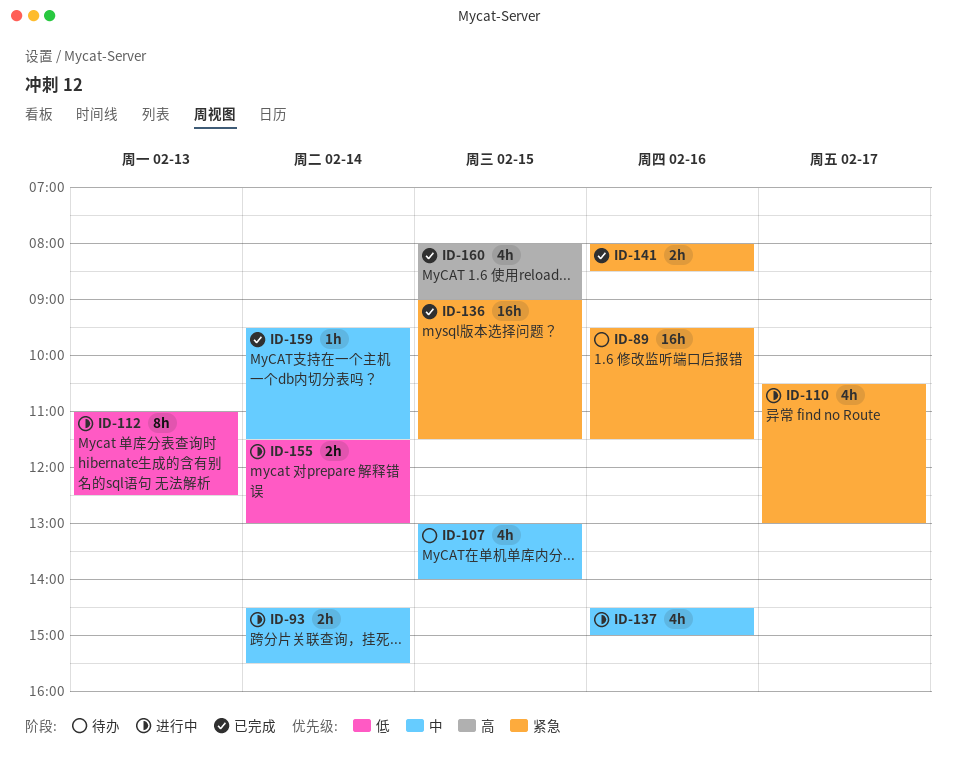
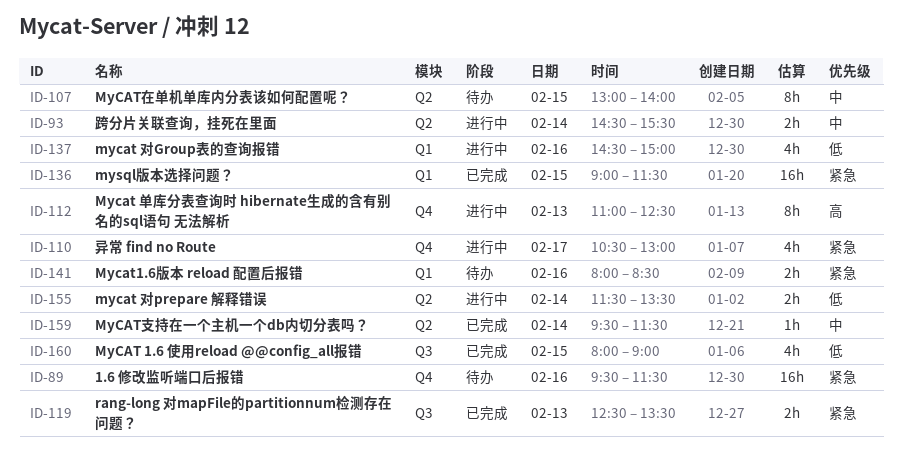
ID-107, estimate: 4h -> 8h
ID-112, priority: 低 -> 高
ID-119: none -> present
ID-137, priority: 中 -> 低
ID-141, status: 已完成 -> 待办
ID-155, ends: 13:00 -> 13:30
ID-160, priority: 高 -> 低

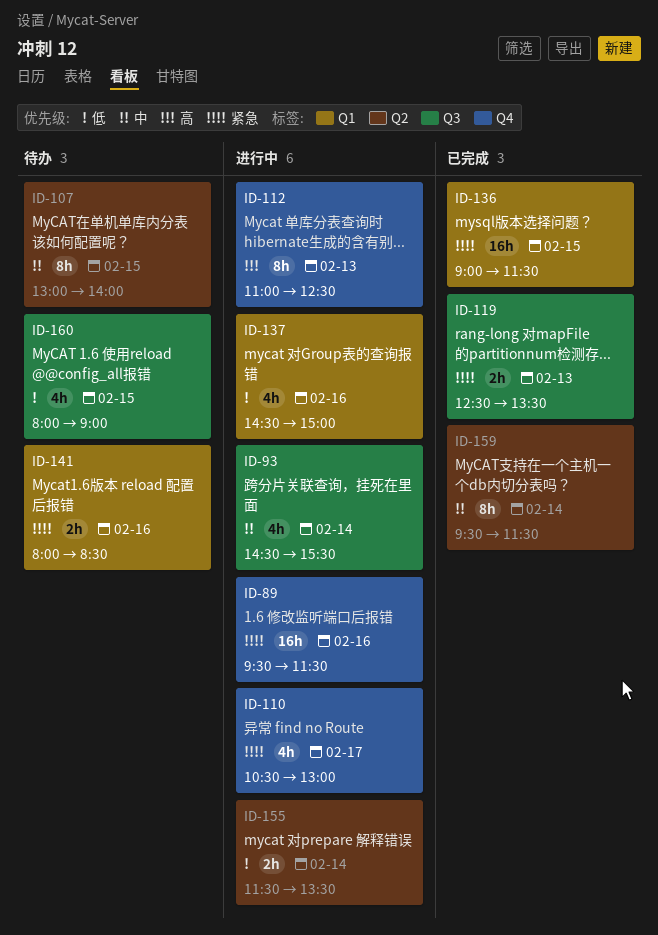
ID-89, status: 待办 -> 进行中
ID-93, label: Q2 -> Q3
ID-93, estimate: 2h -> 4h
ID-159, estimate: 1h -> 8h
ID-160, status: 已完成 -> 待办

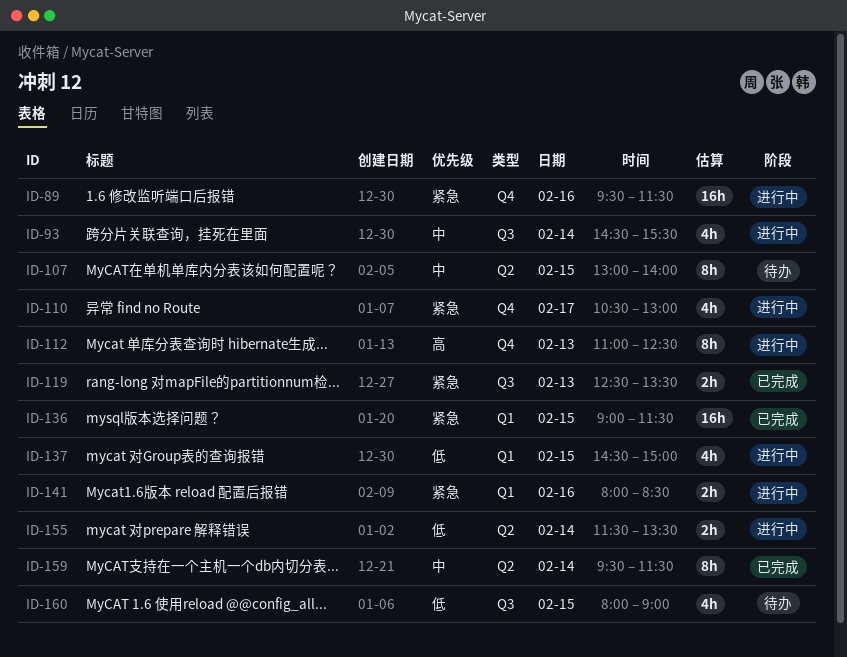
ID-137, day: Feb 16 -> Feb 15
ID-141, status: 待办 -> 进行中

